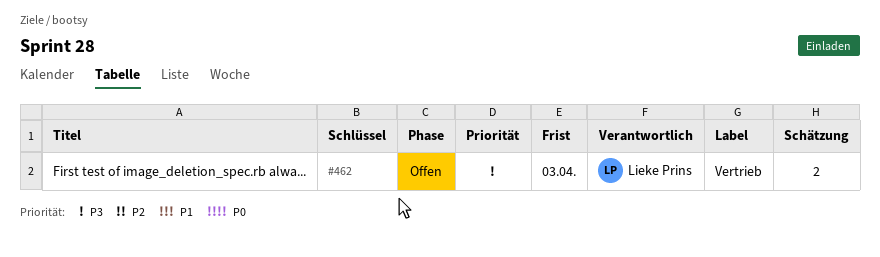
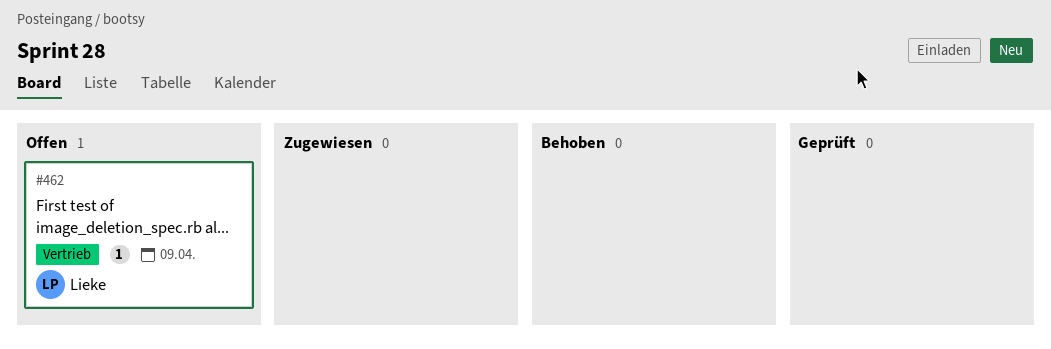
#462, estimate: 2 -> 1
#462, due: Apr 3 -> Apr 9

